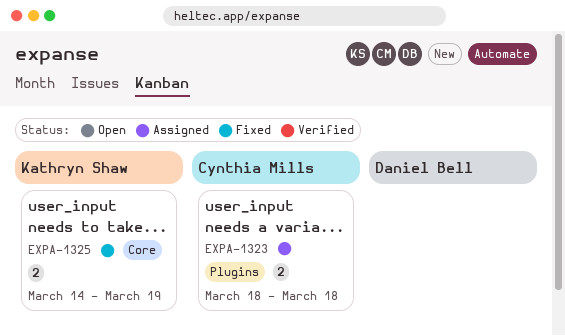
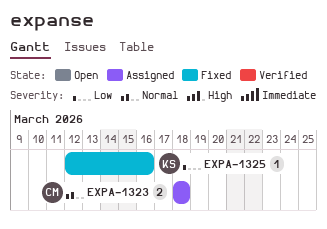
EXPA-1325, estimate: 2 -> 1
EXPA-1325, start: Mar 14 -> Mar 12
EXPA-1325, due: Mar 19 -> Mar 16

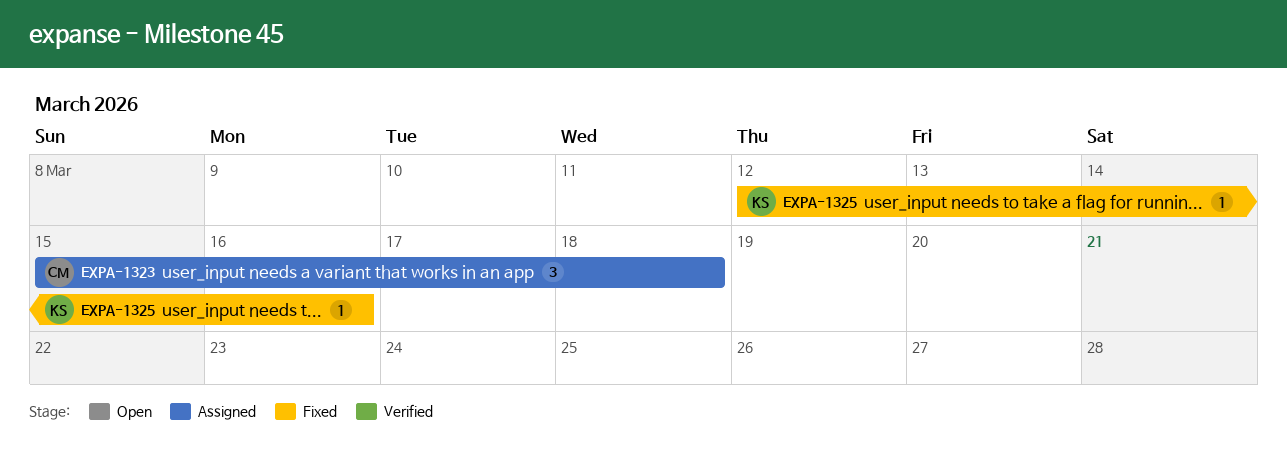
EXPA-1323, estimate: 2 -> 3
EXPA-1323, start: Mar 18 -> Mar 15

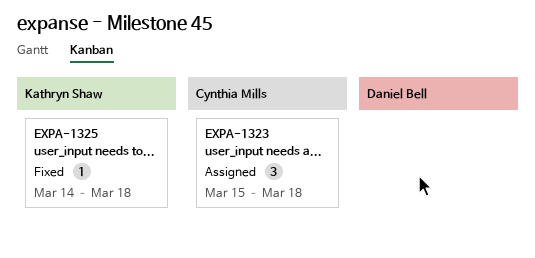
EXPA-1325, start: Mar 12 -> Mar 14
EXPA-1325, due: Mar 16 -> Mar 18

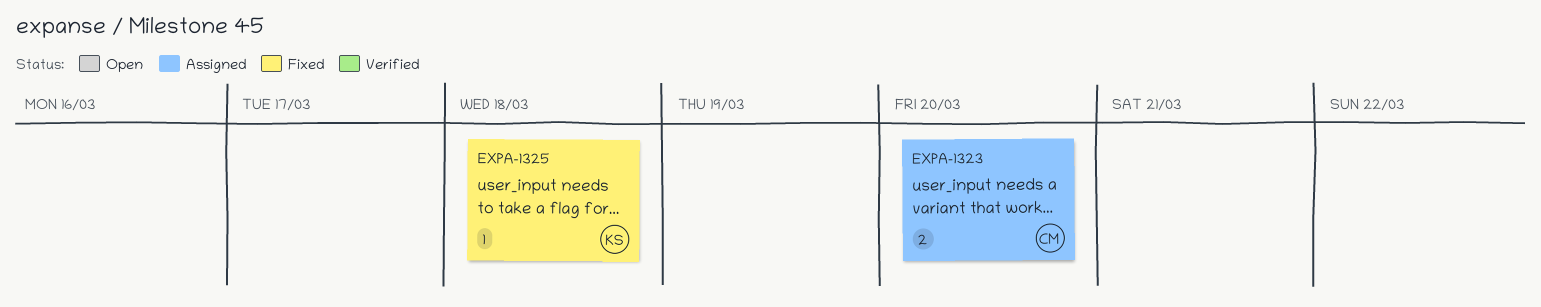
EXPA-1323, estimate: 3 -> 2
EXPA-1323, due: Mar 18 -> Mar 20

